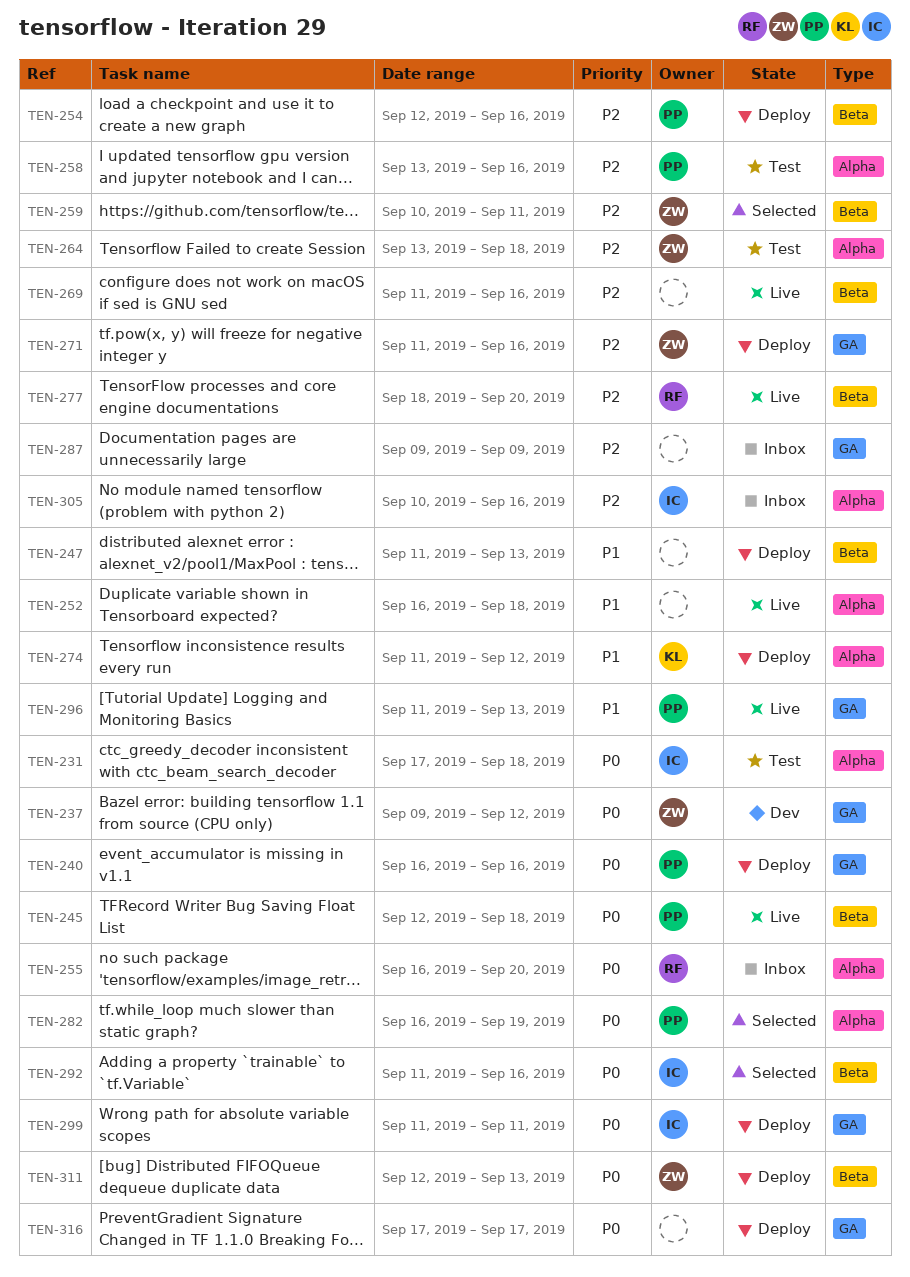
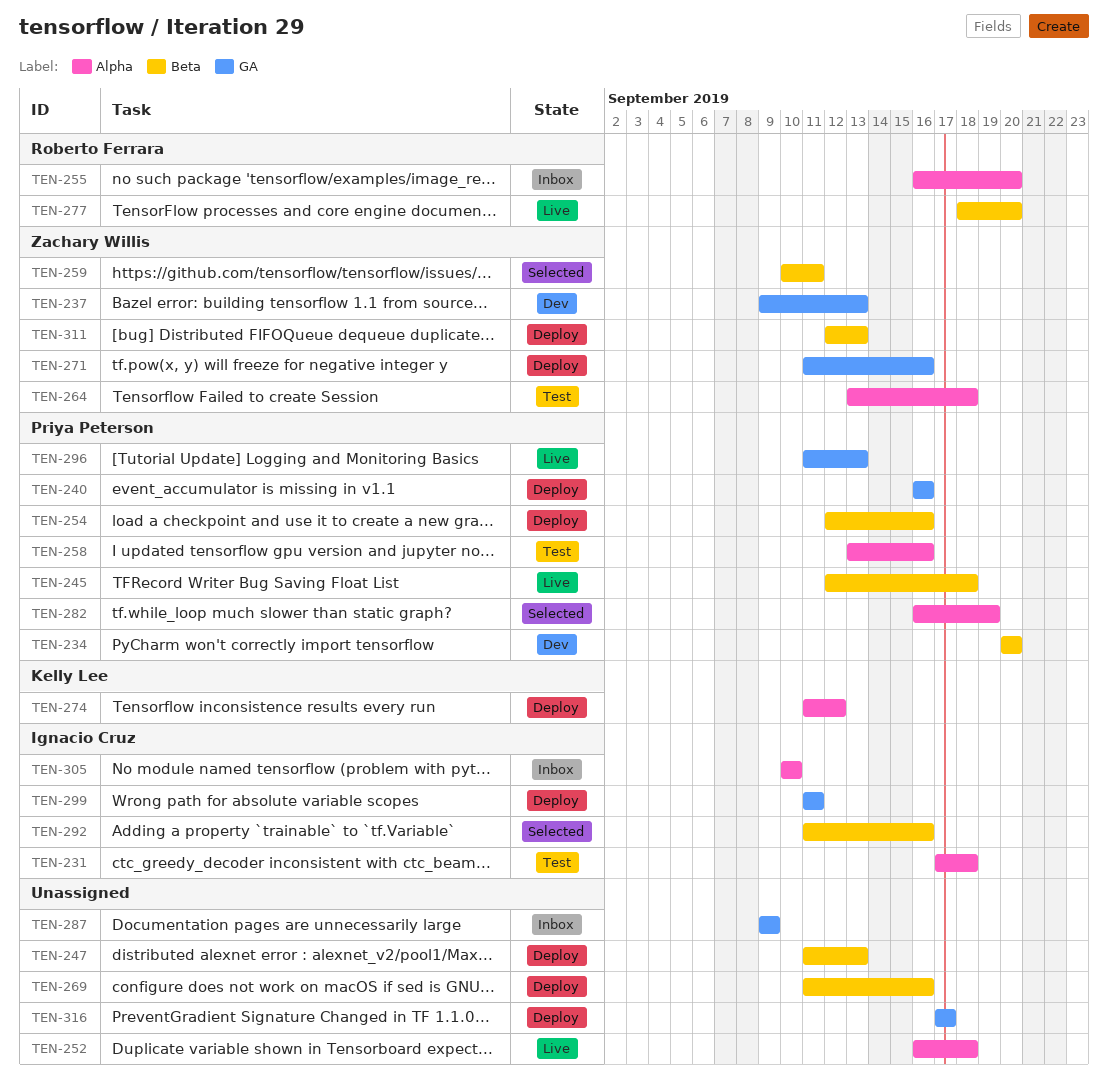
TEN-234: none -> present
TEN-237, due: Sep 12 -> Sep 13
TEN-269, status: Live -> Deploy
TEN-305, due: Sep 16 -> Sep 10

